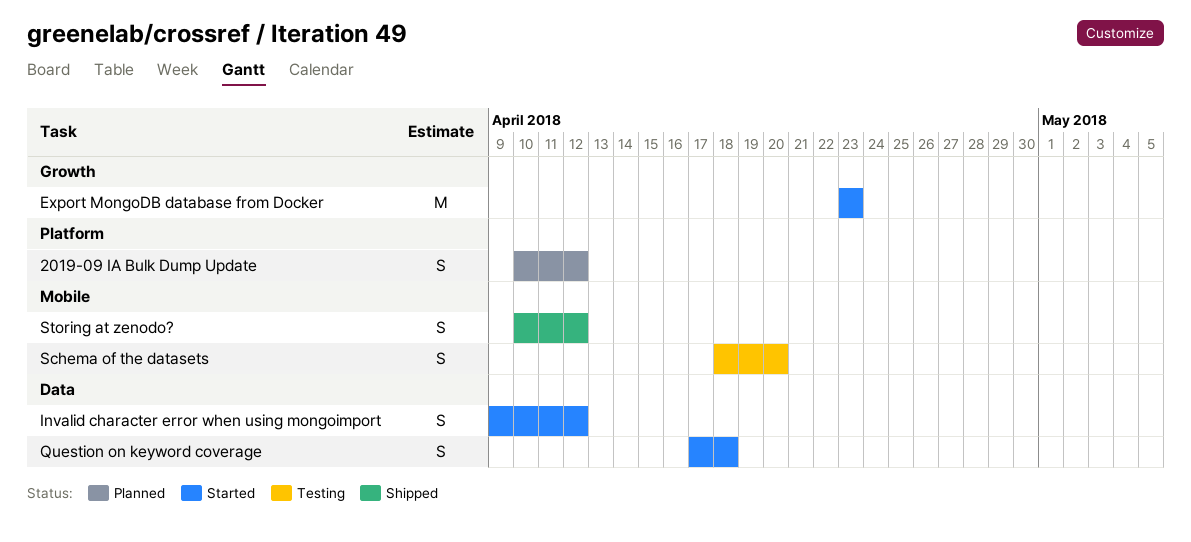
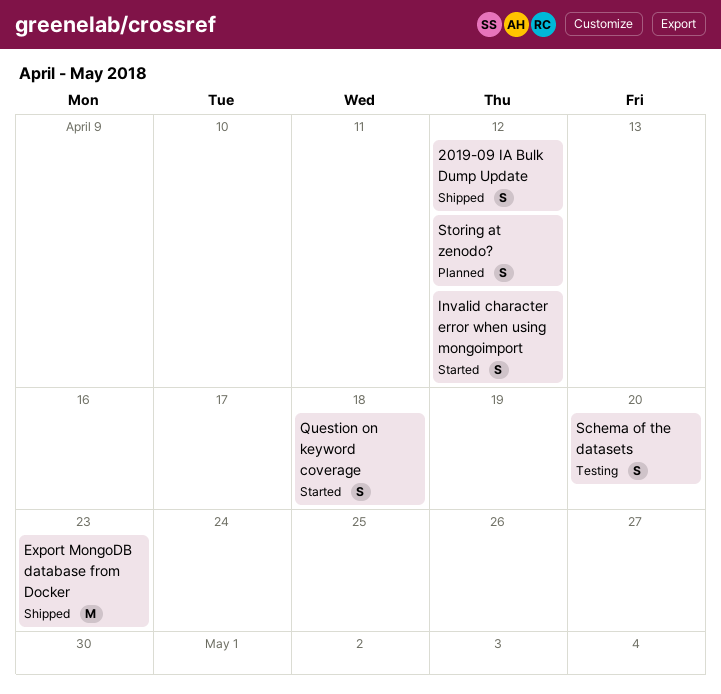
2019-09 IA Bulk Dump Update, status: Planned -> Shipped
Export MongoDB database from Docker, status: Started -> Shipped
Storing at zenodo?, status: Shipped -> Planned

